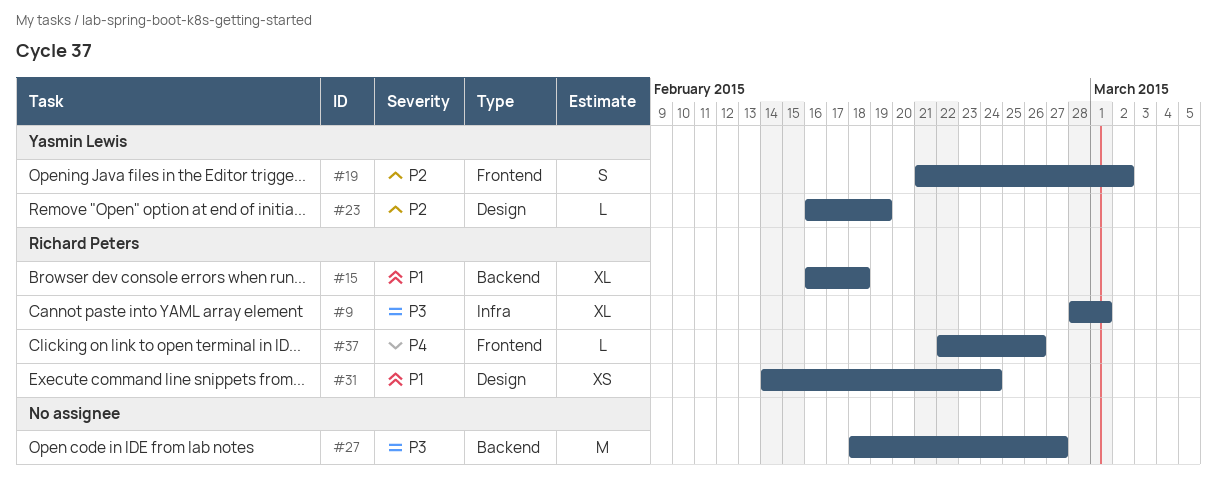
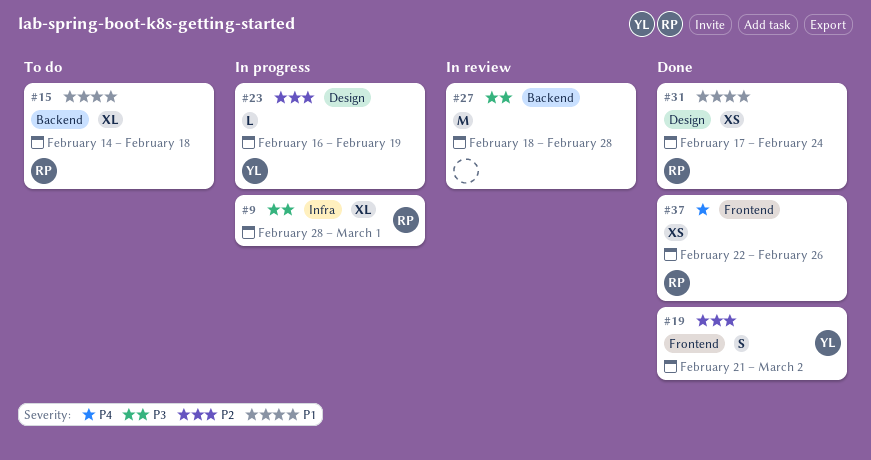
#15, start: Feb 16 -> Feb 14
#27, due: Feb 27 -> Feb 28
#31, start: Feb 14 -> Feb 17
#37, estimate: L -> XS

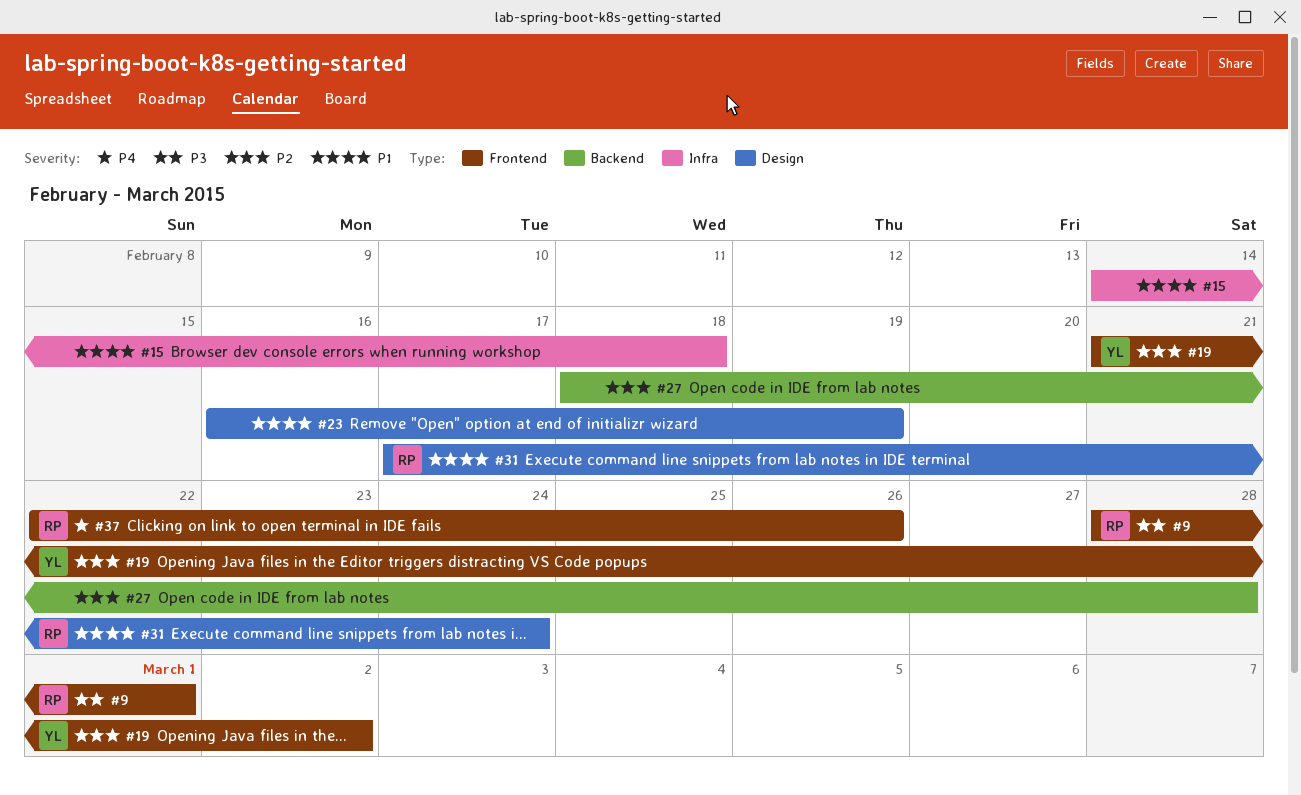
#9, label: Infra -> Frontend
#15, owner: RP -> none
#15, label: Backend -> Infra
#23, owner: YL -> none
#23, priority: P2 -> P1
#27, priority: P3 -> P2

